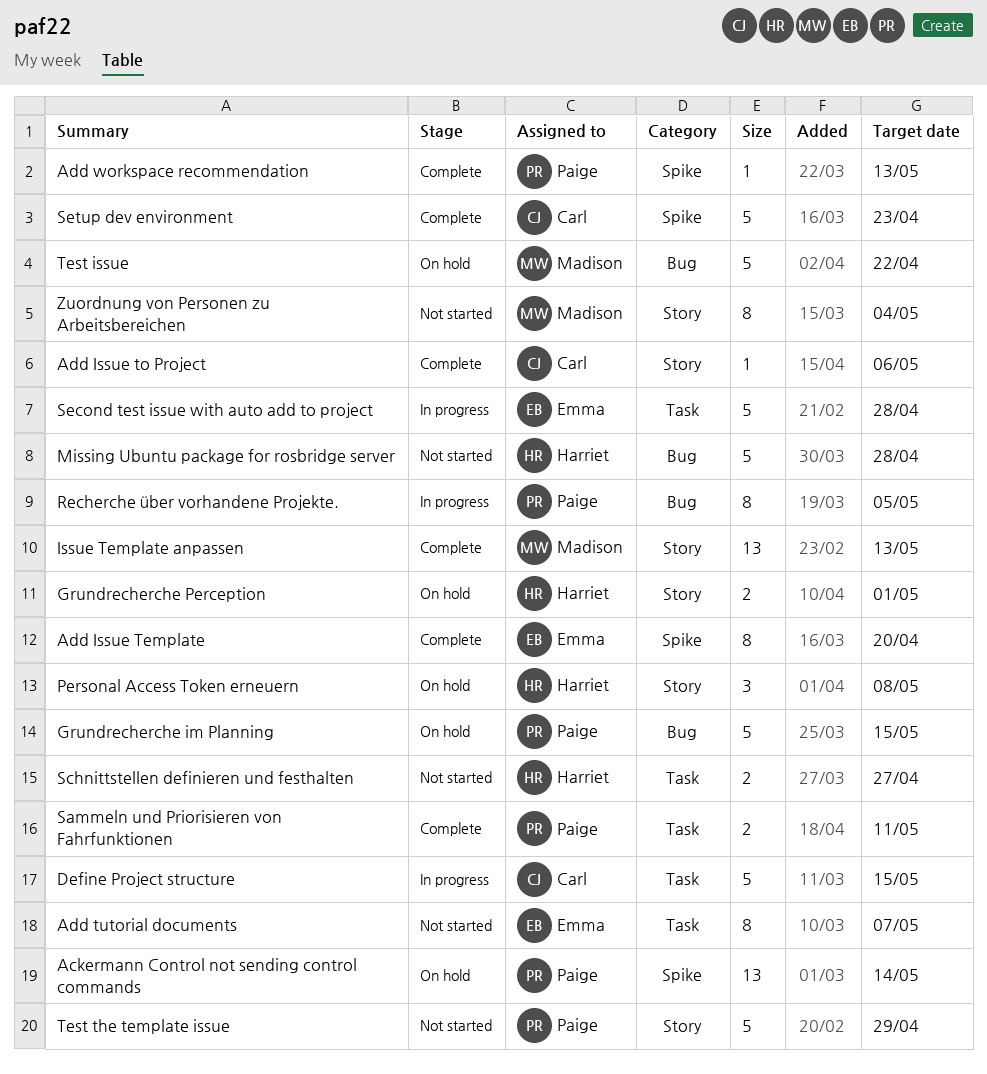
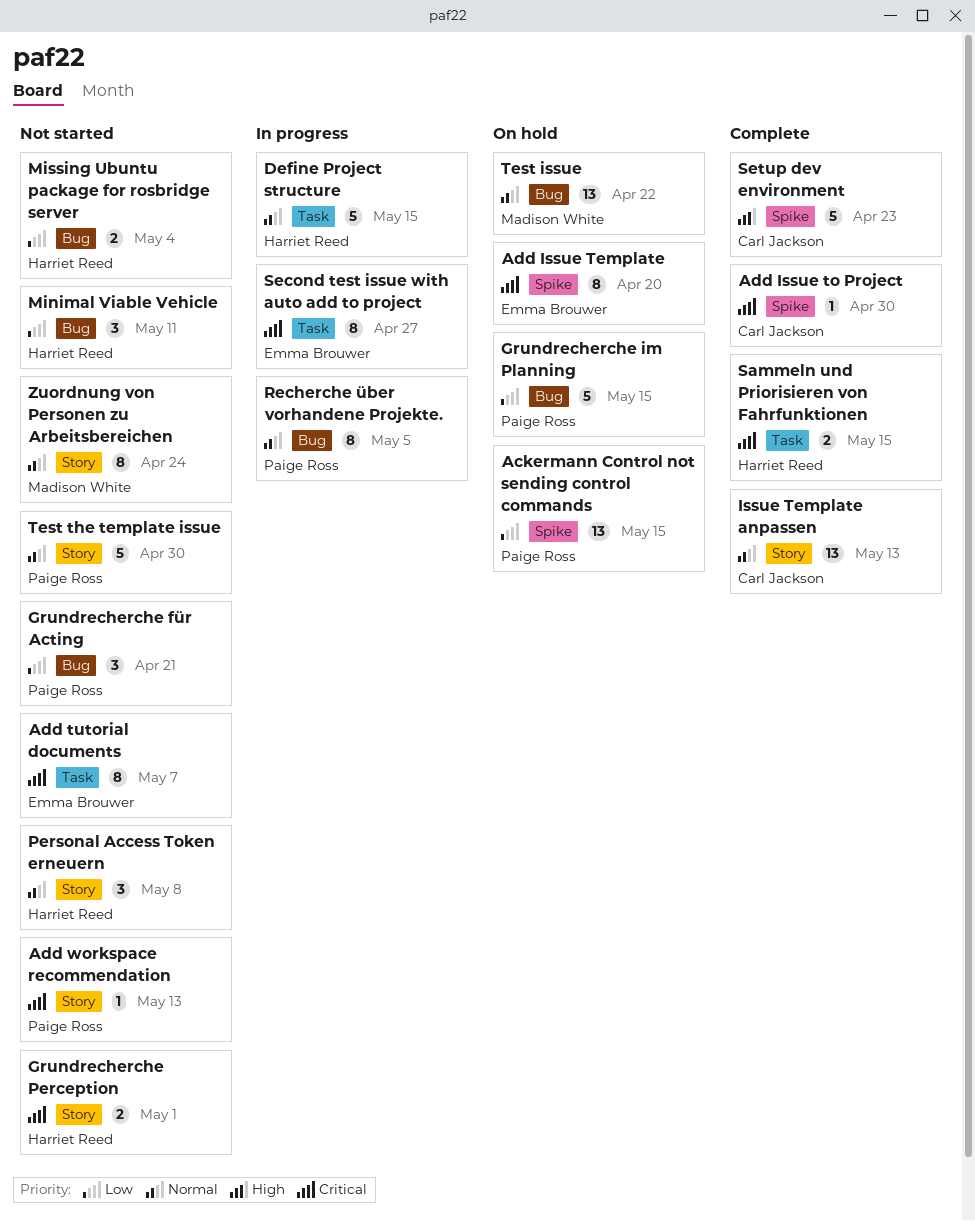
Ackermann Control not sending control commands, due: May 14 -> May 15
Add Issue Template, status: Complete -> On hold
Add Issue to Project, label: Story -> Spike
Add Issue to Project, due: May 6 -> Apr 30
Add workspace recommendation, status: Complete -> Not started
Add workspace recommendation, label: Spike -> Story
Define Project structure, owner: Carl Jackson -> Harriet Reed
Grundrecherche für Acting: none -> present
Grundrecherche Perception, status: On hold -> Not started
Issue Template anpassen, owner: Madison White -> Carl Jackson
Minimal Viable Vehicle: none -> present
Missing Ubuntu package for rosbridge server, estimate: 5 -> 2
Missing Ubuntu package for rosbridge server, due: Apr 28 -> May 4
Personal Access Token erneuern, status: On hold -> Not started
Sammeln und Priorisieren von Fahrfunktionen, owner: Paige Ross -> Harriet Reed
Sammeln und Priorisieren von Fahrfunktionen, due: May 11 -> May 15
Schnittstellen definieren und festhalten: present -> none
Second test issue with auto add to project, estimate: 5 -> 8
Second test issue with auto add to project, due: Apr 28 -> Apr 27
Test issue, estimate: 5 -> 13
Test the template issue, due: Apr 29 -> Apr 30
Zuordnung von Personen zu Arbeitsbereichen, due: May 4 -> Apr 24

